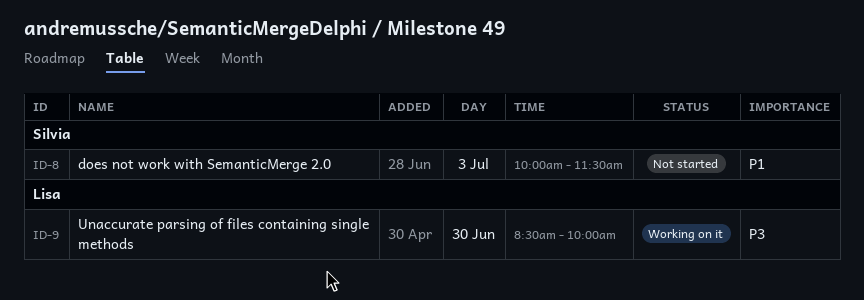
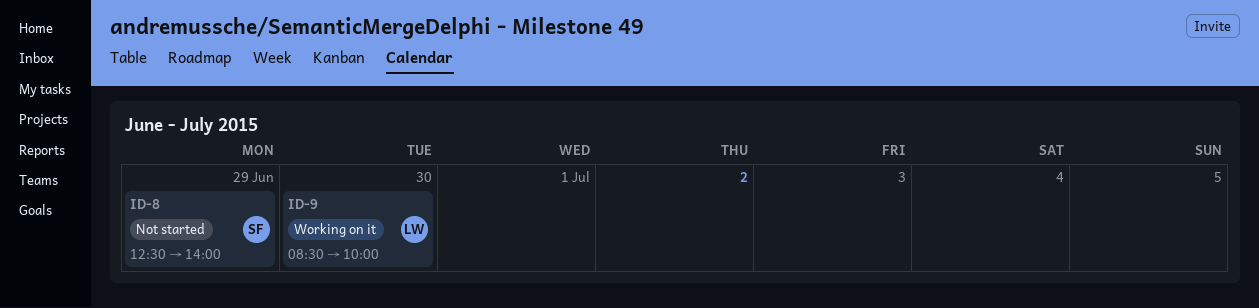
ID-8, day: Jul 3 -> Jun 29
ID-8, begins: 10:00 -> 12:30
ID-8, ends: 11:30 -> 14:00

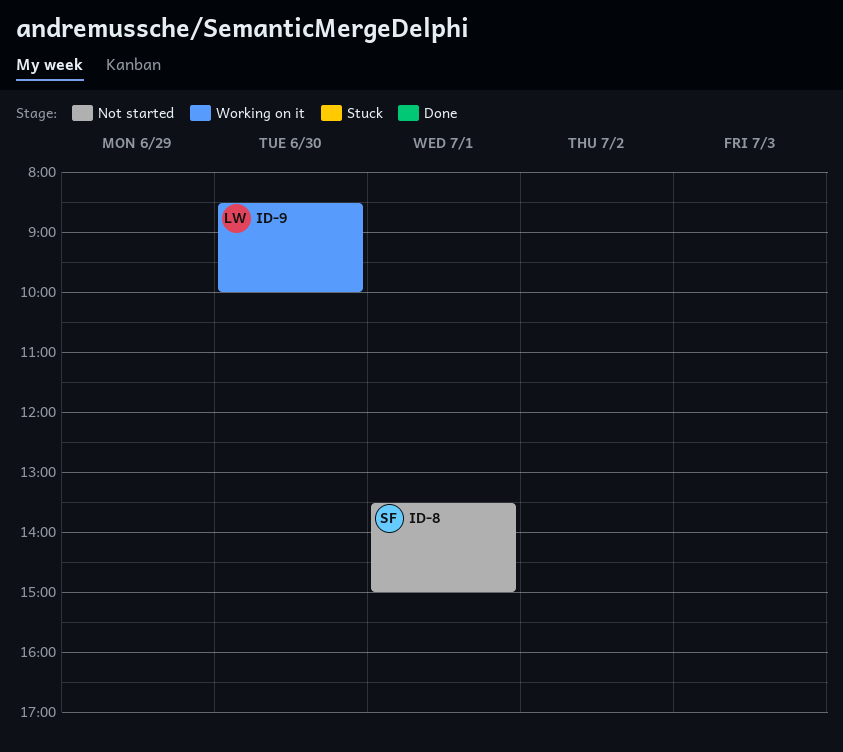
ID-8, day: Jun 29 -> Jul 1
ID-8, begins: 12:30 -> 13:30
ID-8, ends: 14:00 -> 15:00

